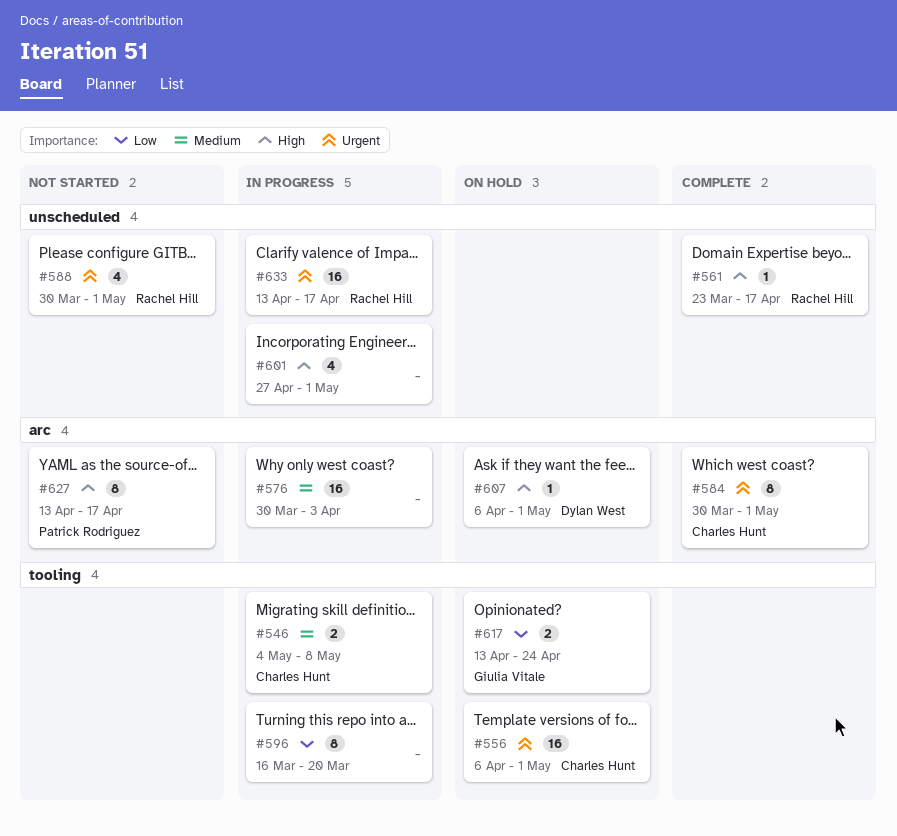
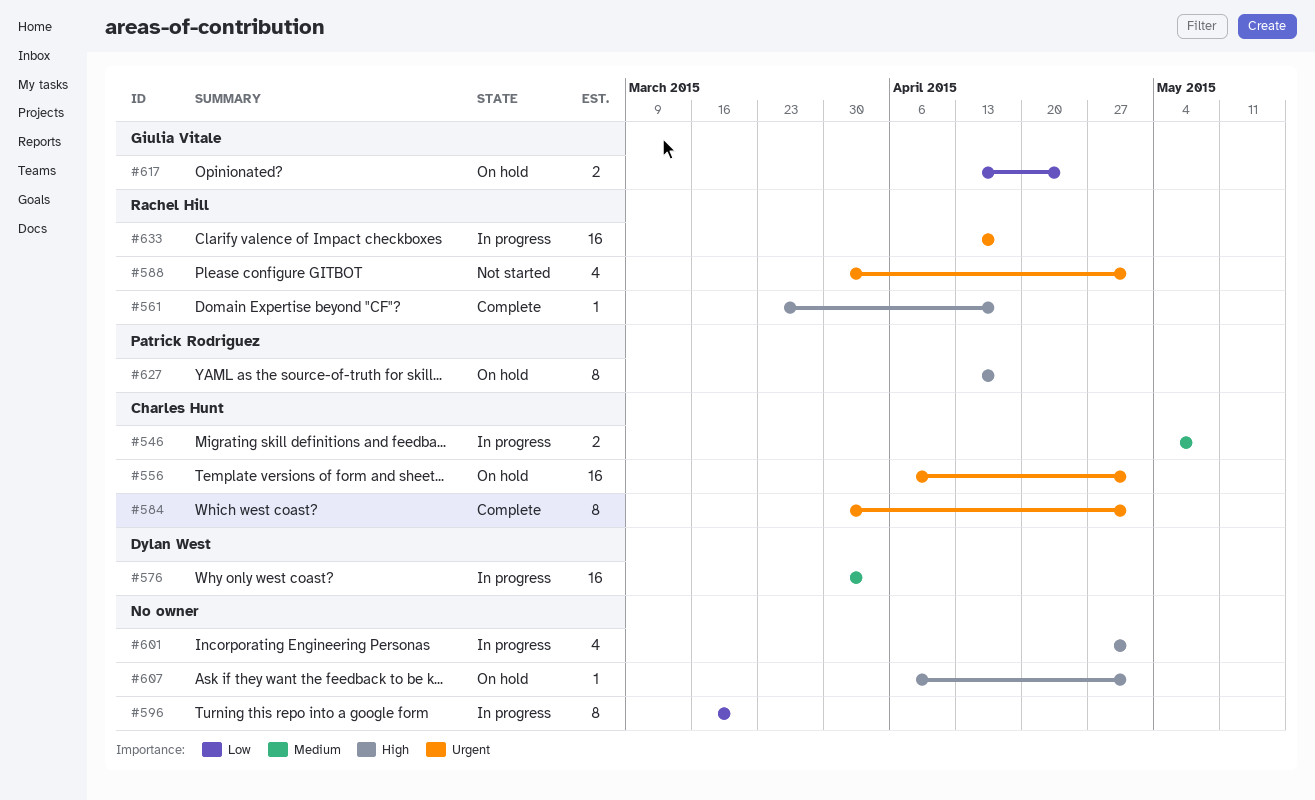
#576, owner: none -> Dylan West
#607, owner: Dylan West -> none
#627, status: Not started -> On hold

